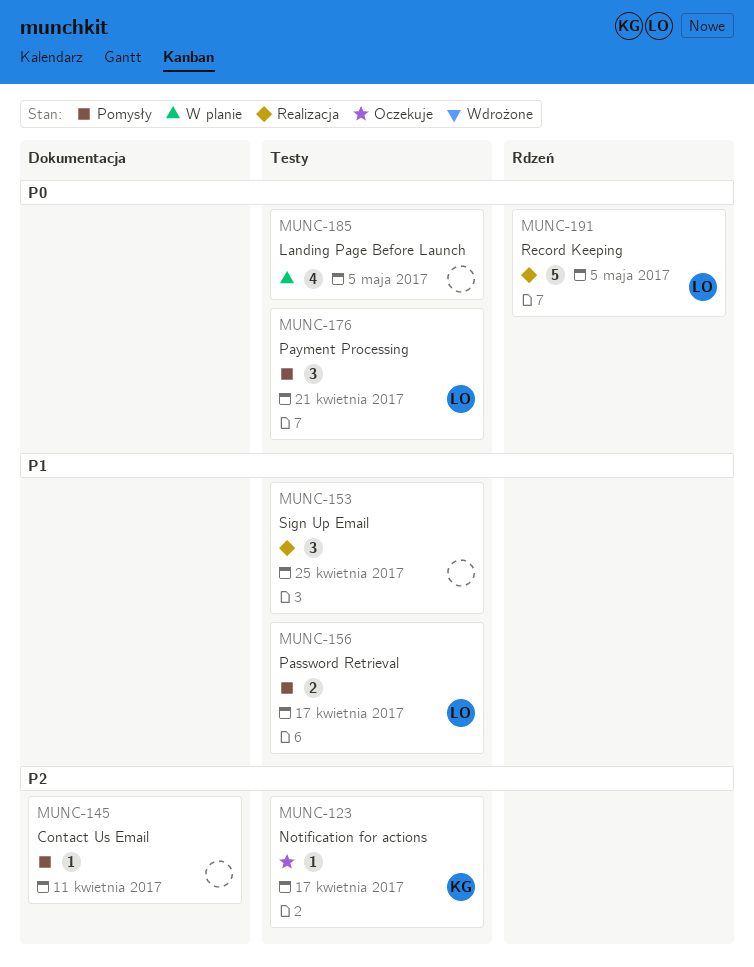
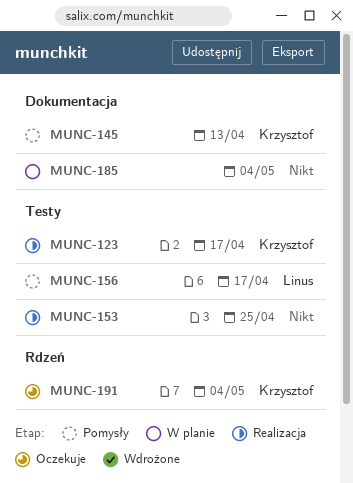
MUNC-123, status: Oczekuje -> Realizacja
MUNC-145, owner: none -> Krzysztof
MUNC-145, due: Apr 11 -> Apr 13
MUNC-176: present -> none
MUNC-185, label: Testy -> Dokumentacja
MUNC-185, due: May 5 -> May 4
MUNC-191, status: Realizacja -> Oczekuje
MUNC-191, owner: Linus -> Krzysztof
MUNC-191, due: May 5 -> May 4

